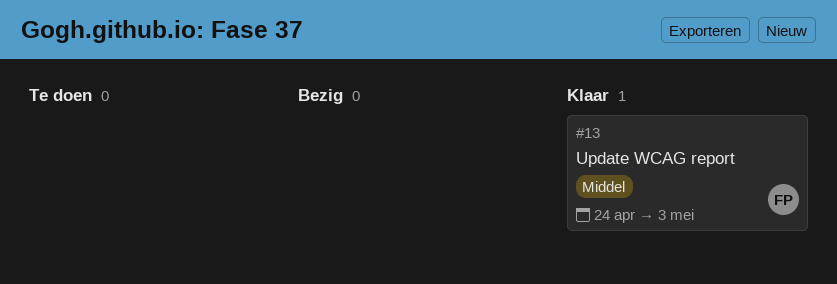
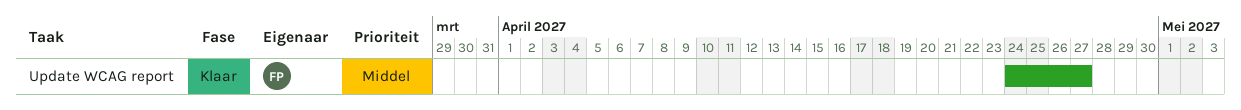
Update WCAG report, due: May 3 -> Apr 27

